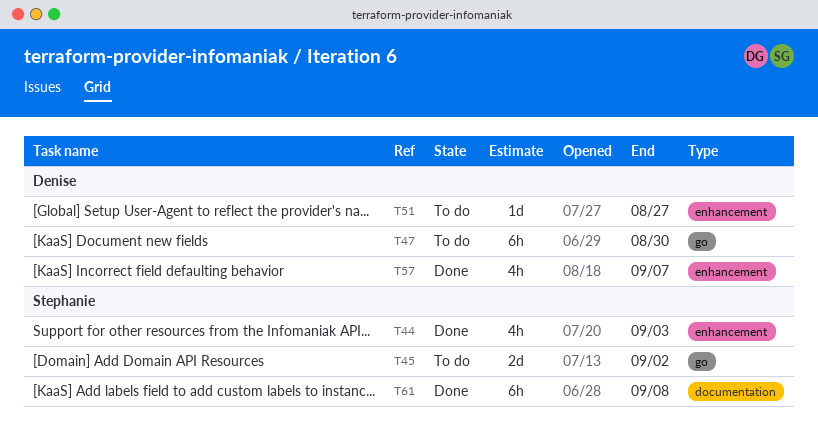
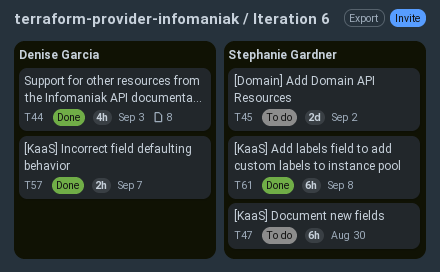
T44, owner: Stephanie Gardner -> Denise Garcia
T47, owner: Denise Garcia -> Stephanie Gardner
T51: present -> none
T57, estimate: 4h -> 2h

